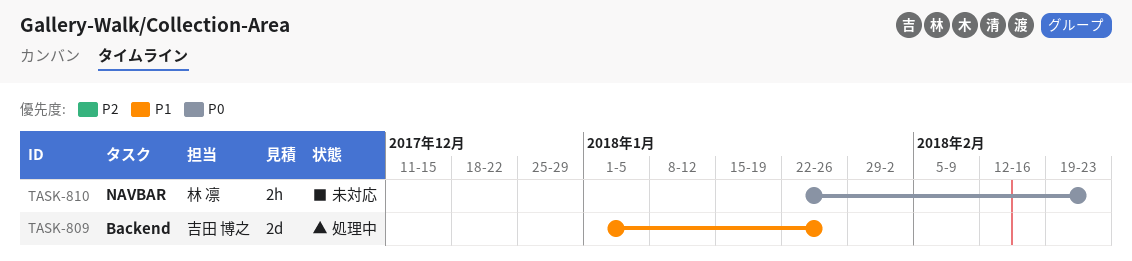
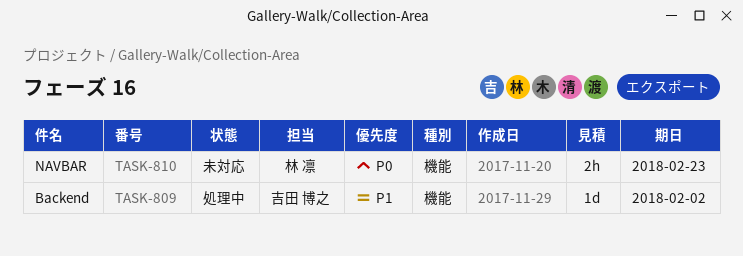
TASK-809, estimate: 2d -> 1d
TASK-809, due: Jan 26 -> Feb 2

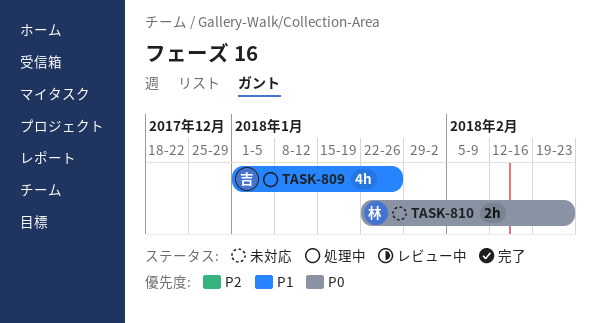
TASK-809, estimate: 1d -> 4h
TASK-809, due: Feb 2 -> Jan 26

